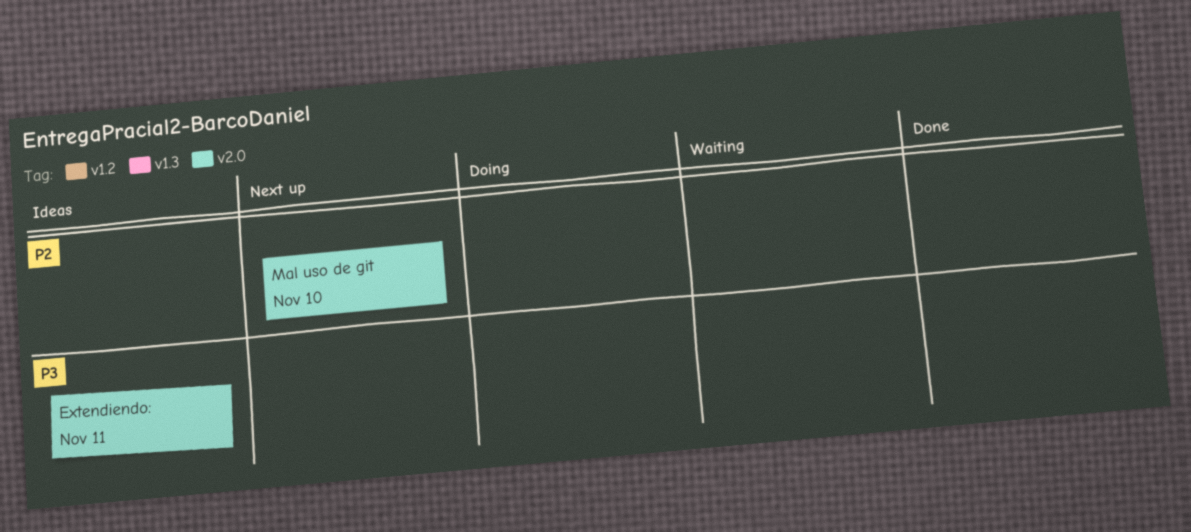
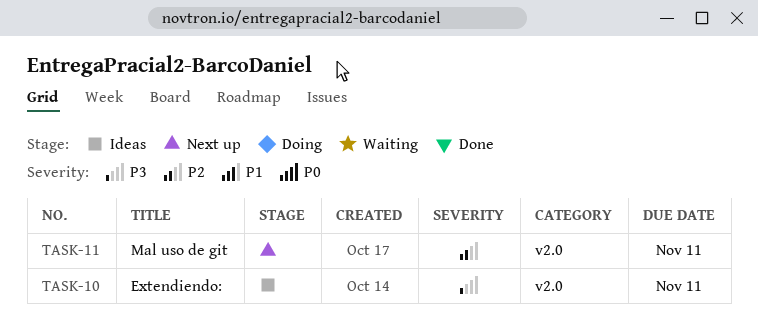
Mal uso de git, due: Nov 10 -> Nov 11

